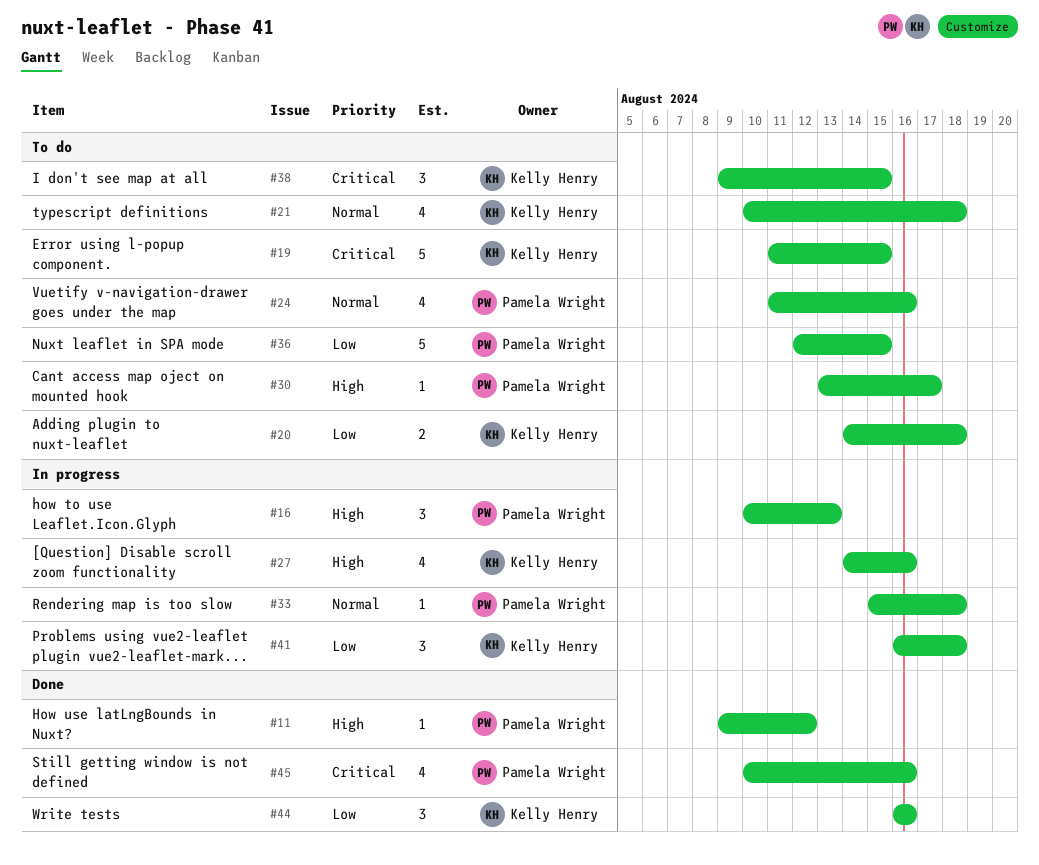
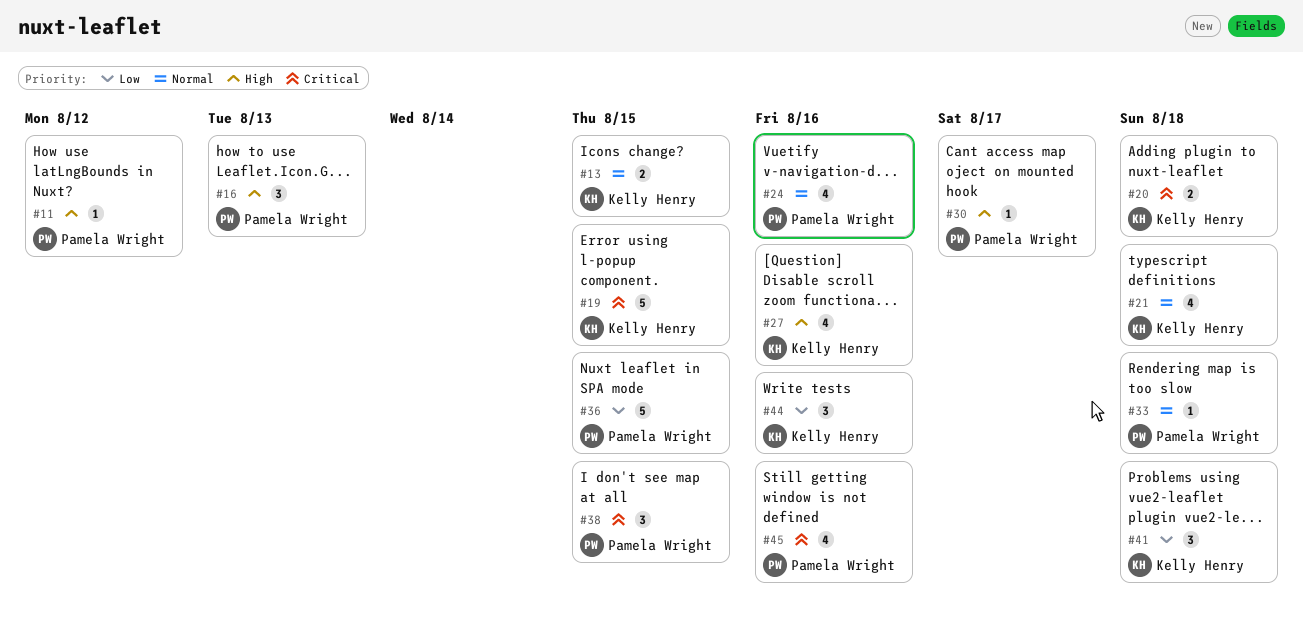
#13: none -> present
#20, priority: Low -> Critical
#38, owner: Kelly Henry -> Pamela Wright

